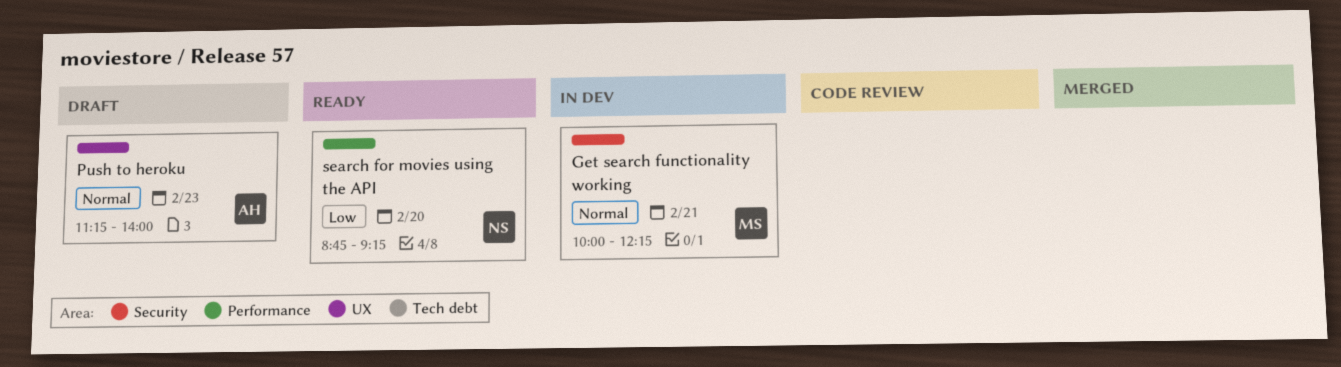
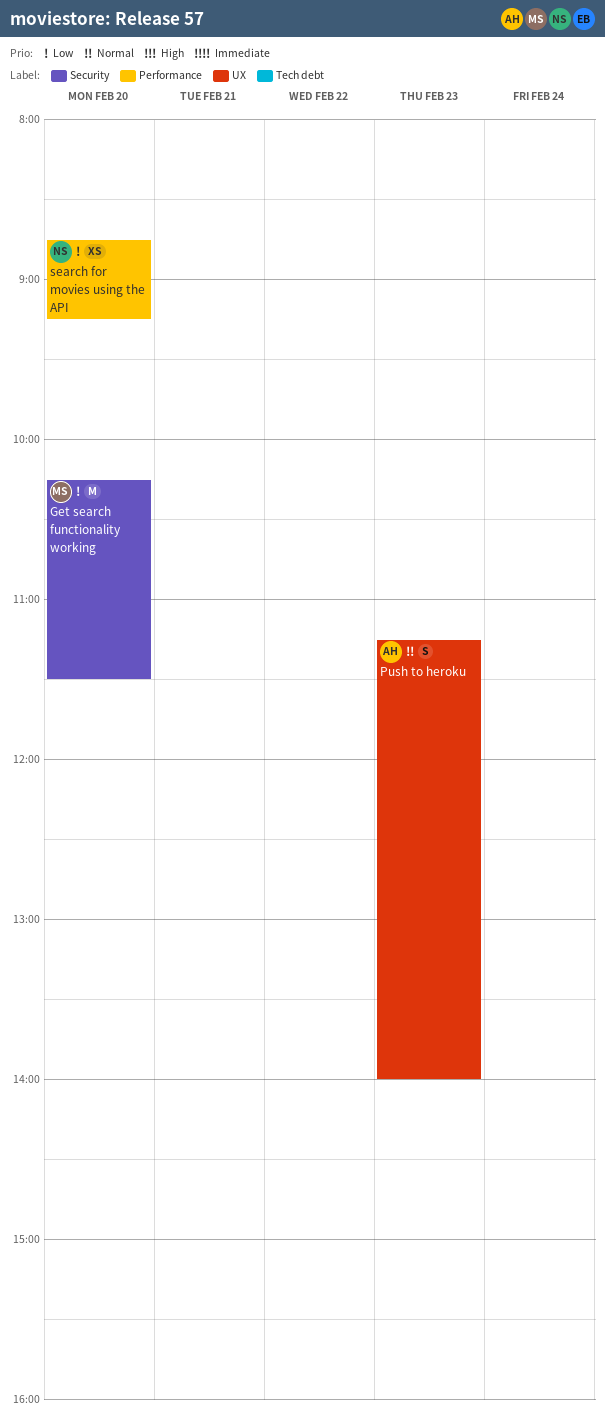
Get search functionality working, priority: Normal -> Low
Get search functionality working, day: Feb 21 -> Feb 20
Get search functionality working, begins: 10:00 -> 10:15
Get search functionality working, ends: 12:15 -> 11:30

